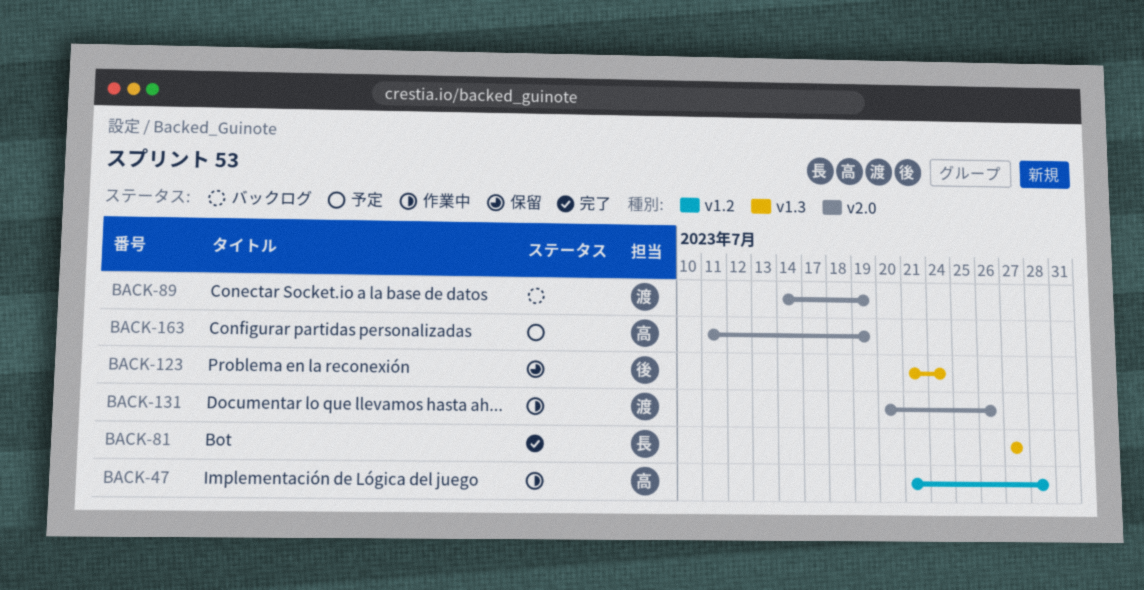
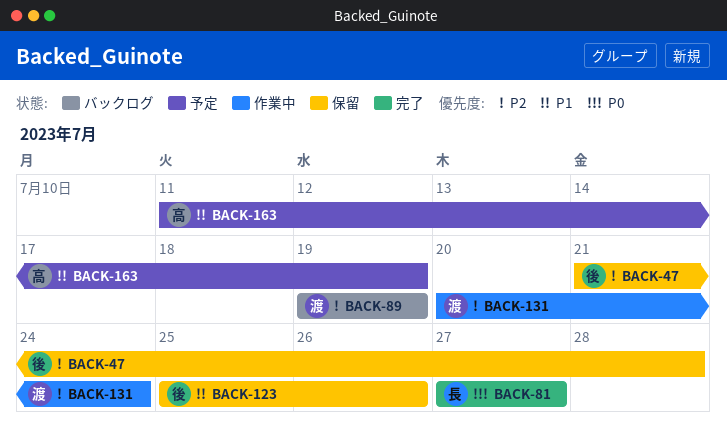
BACK-47, status: 作業中 -> 保留
BACK-47, owner: 高 -> 後
BACK-89, start: Jul 14 -> Jul 19
BACK-123, start: Jul 21 -> Jul 25
BACK-123, due: Jul 24 -> Jul 26
BACK-131, due: Jul 26 -> Jul 24

